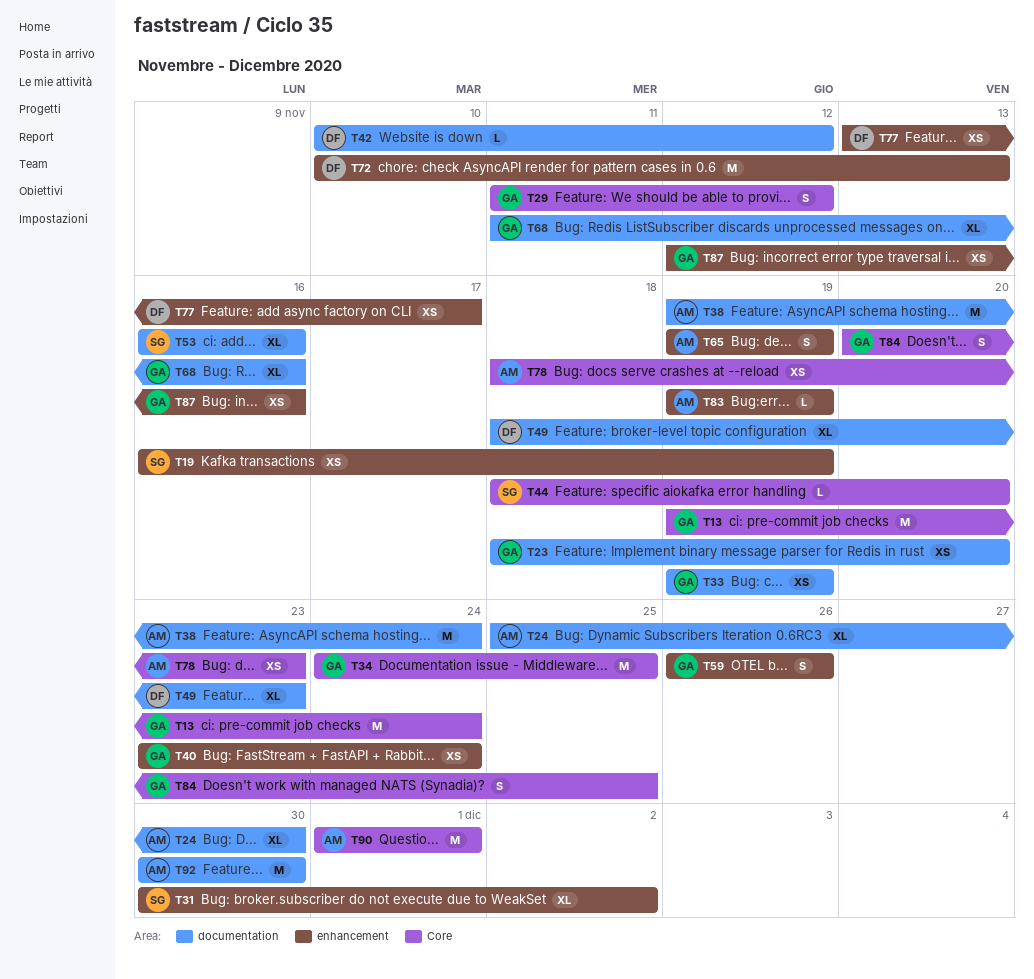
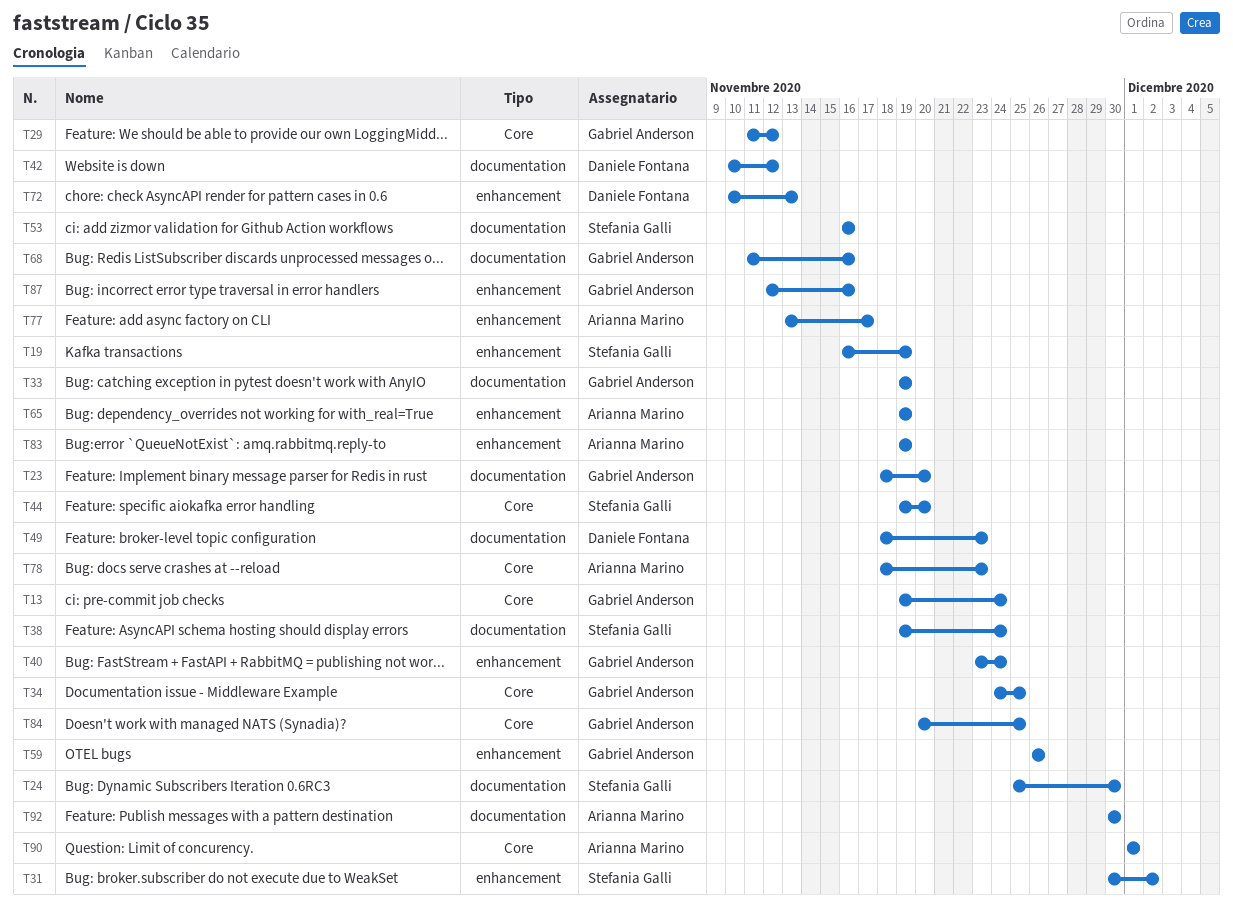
T24, owner: Arianna Marino -> Stefania Galli
T38, owner: Arianna Marino -> Stefania Galli
T44, start: Nov 18 -> Nov 19
T77, owner: Daniele Fontana -> Arianna Marino

